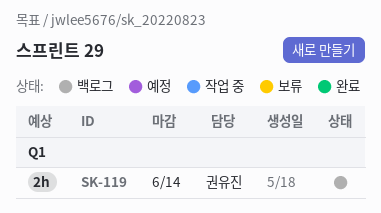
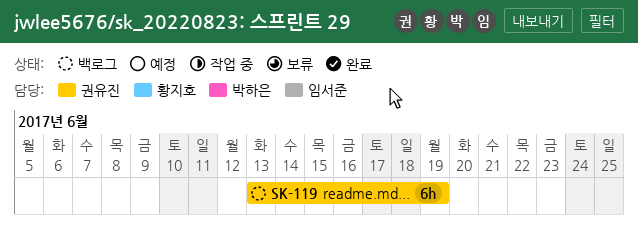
SK-119, estimate: 2h -> 6h
SK-119, due: Jun 14 -> Jun 19

